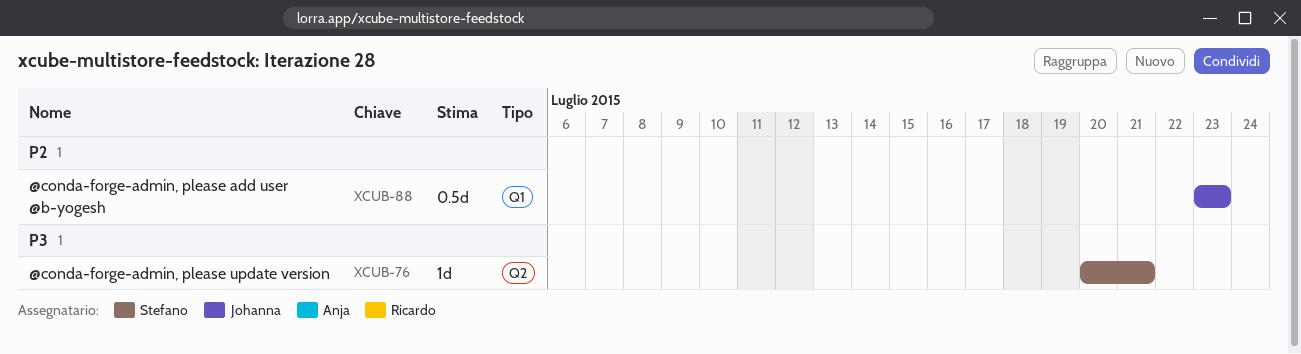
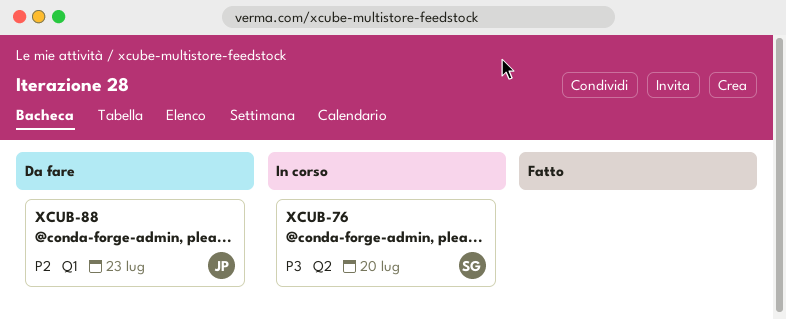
XCUB-76, due: Jul 21 -> Jul 20

